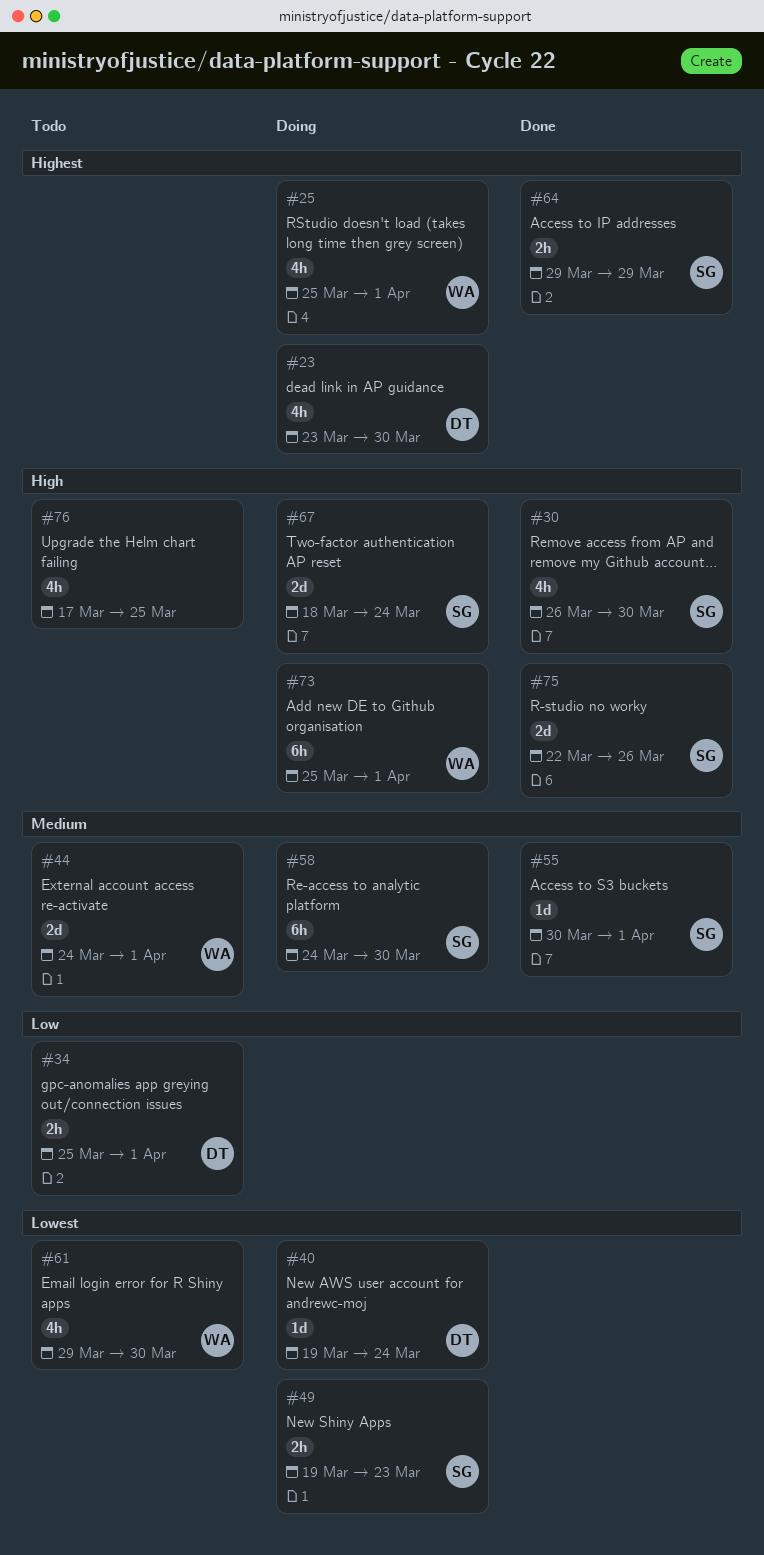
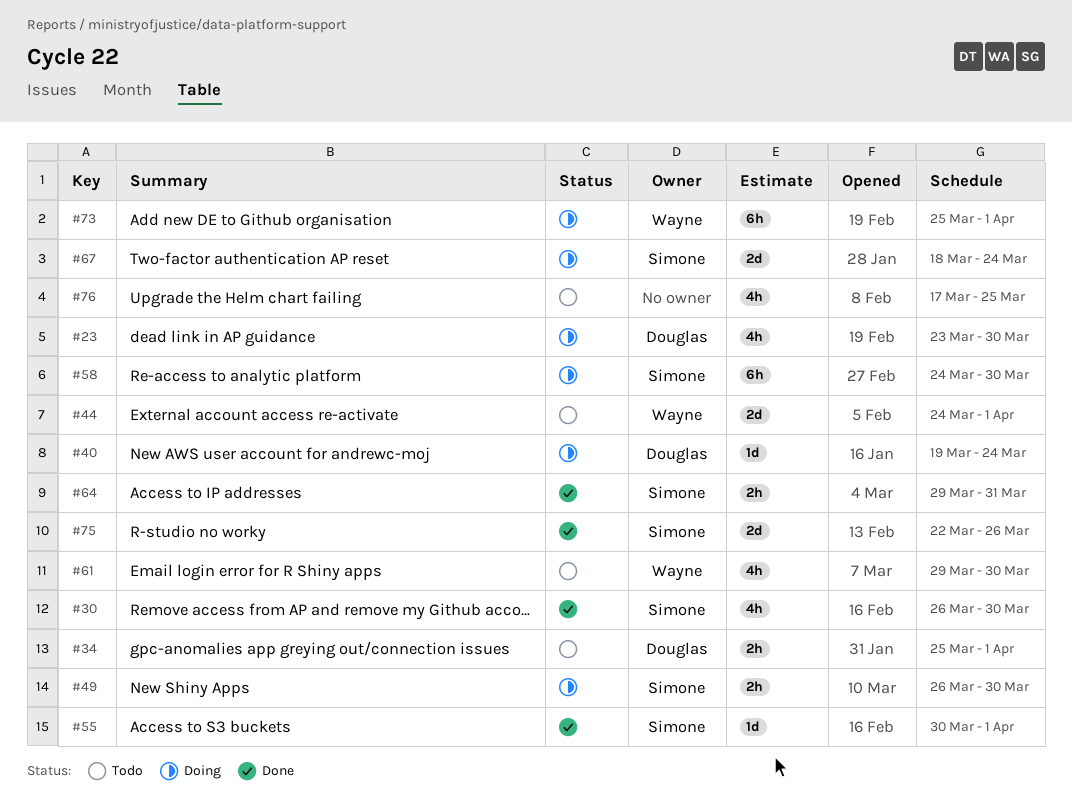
#25: present -> none
#49, start: Mar 19 -> Mar 26
#49, due: Mar 23 -> Mar 30
#64, due: Mar 29 -> Mar 31

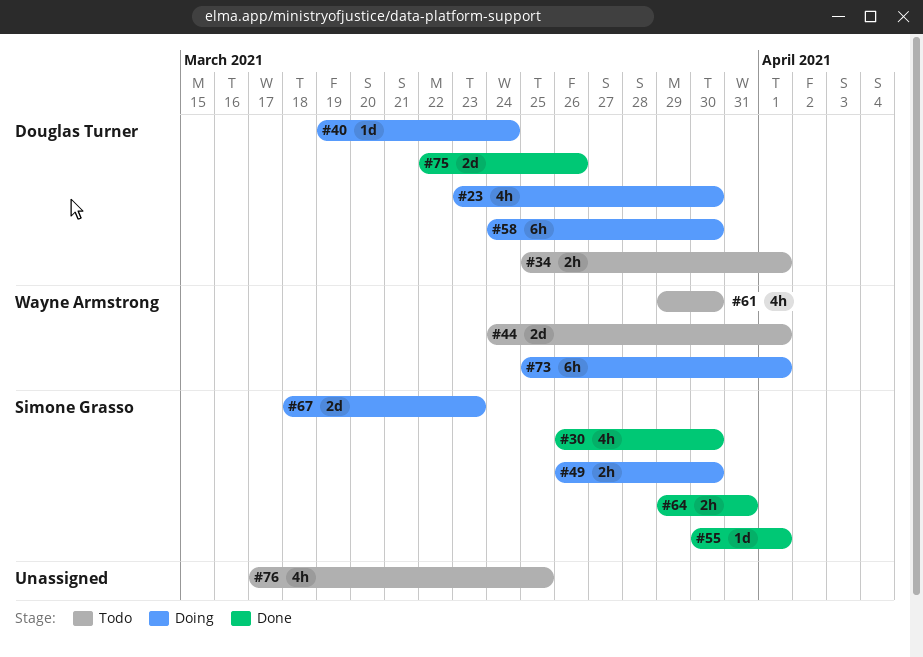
#58, owner: Simone Grasso -> Douglas Turner
#67, due: Mar 24 -> Mar 23
#75, owner: Simone Grasso -> Douglas Turner

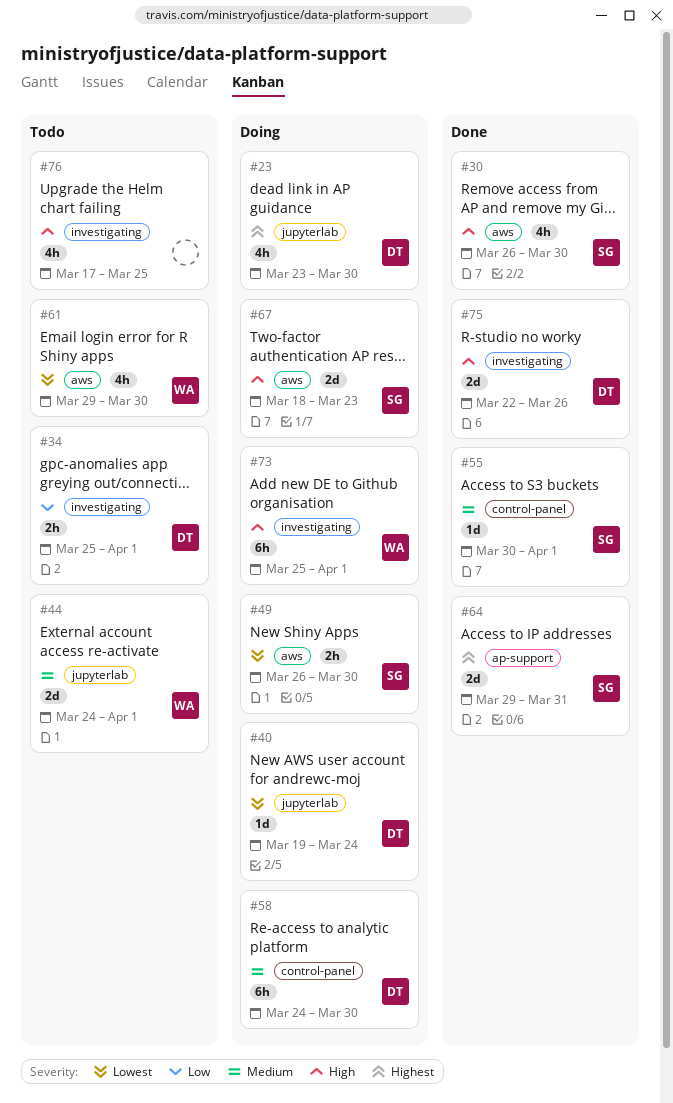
#64, estimate: 2h -> 2d

